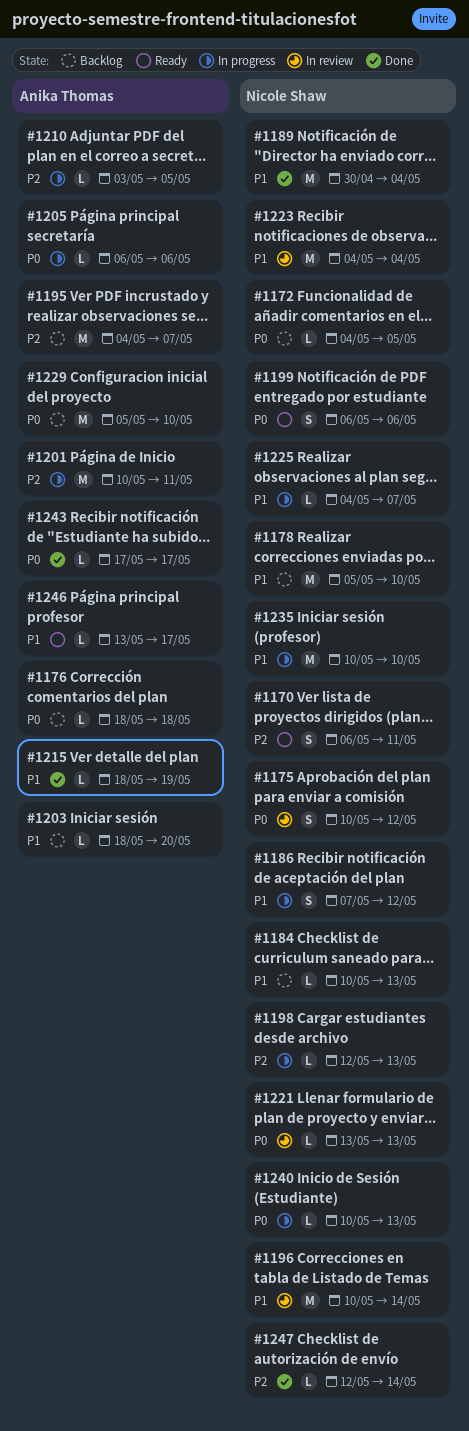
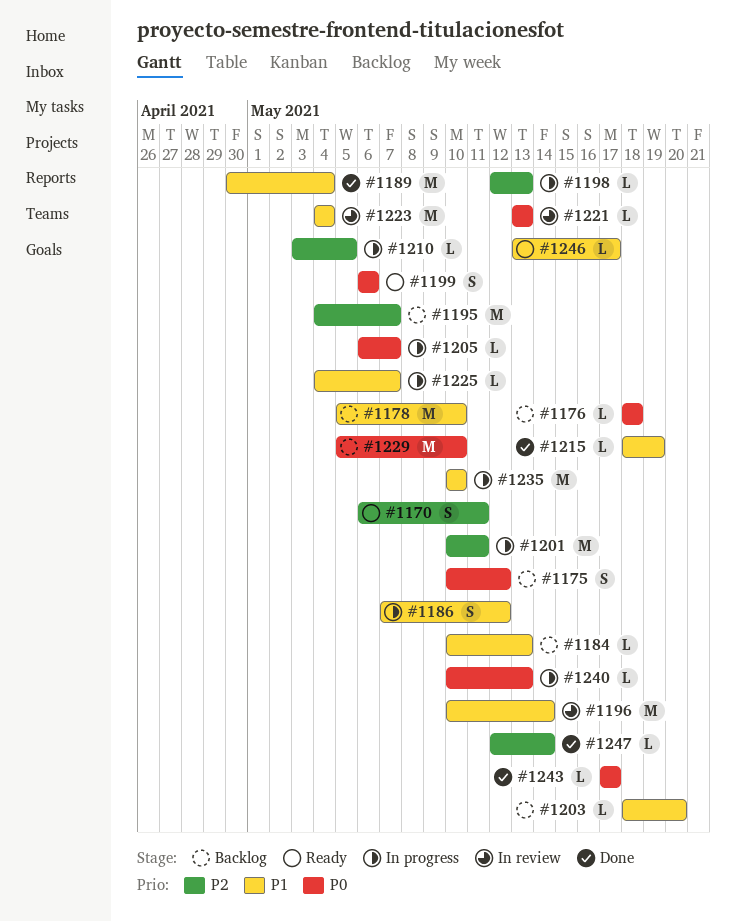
#1172: present -> none
#1175, status: In review -> Backlog
#1205, due: May 6 -> May 7

